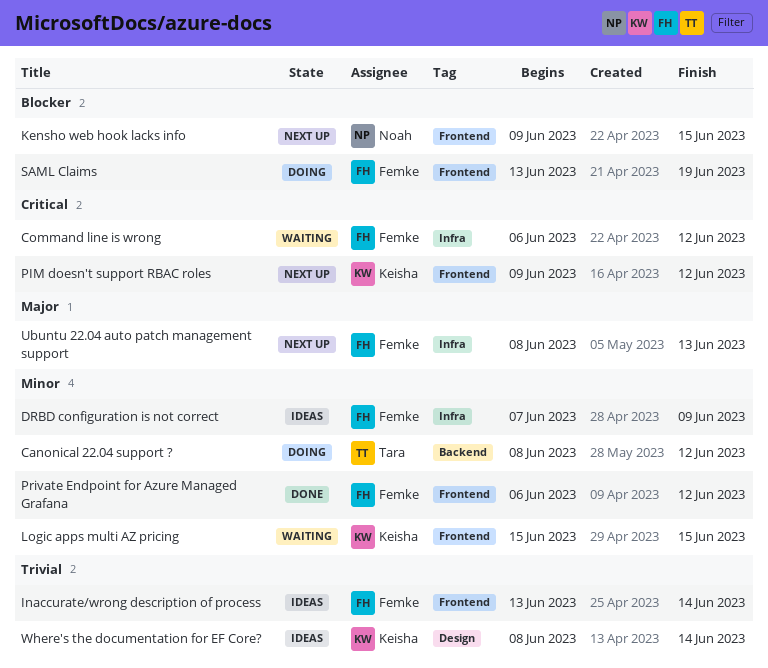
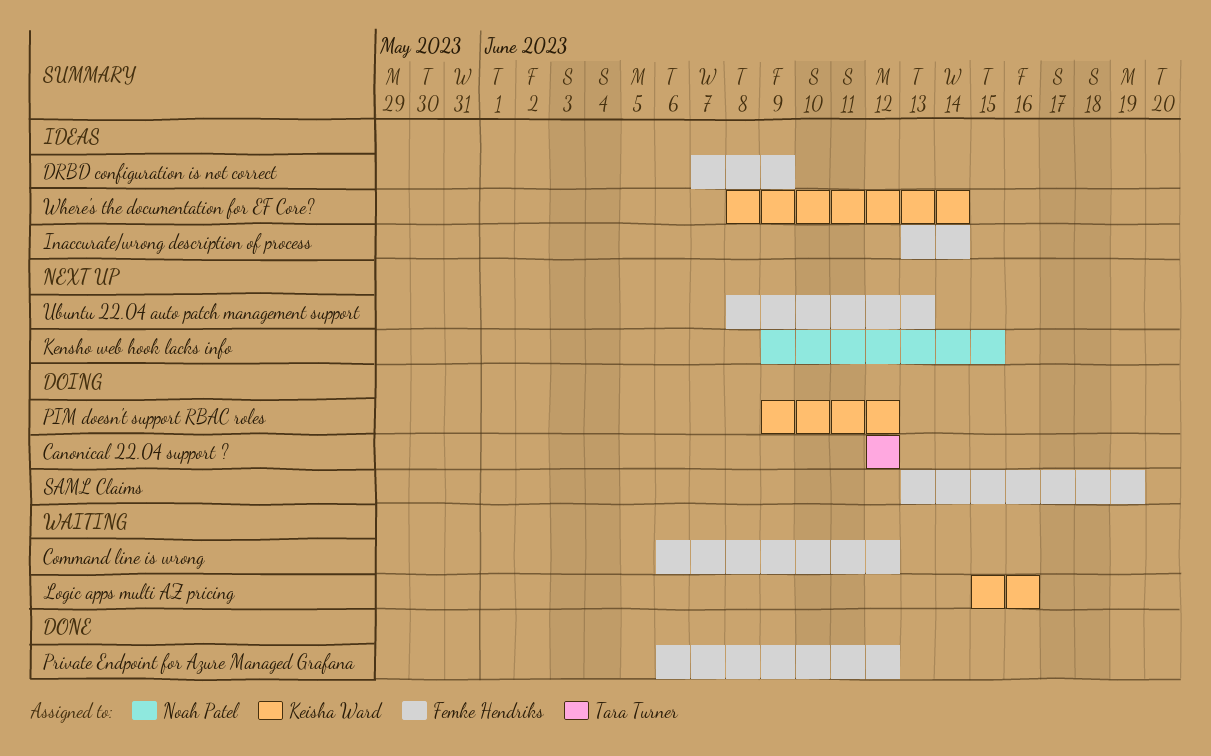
Canonical 22.04 support ?, start: Jun 8 -> Jun 12
Logic apps multi AZ pricing, due: Jun 15 -> Jun 16
PIM doesn't support RBAC roles, status: Next up -> Doing

